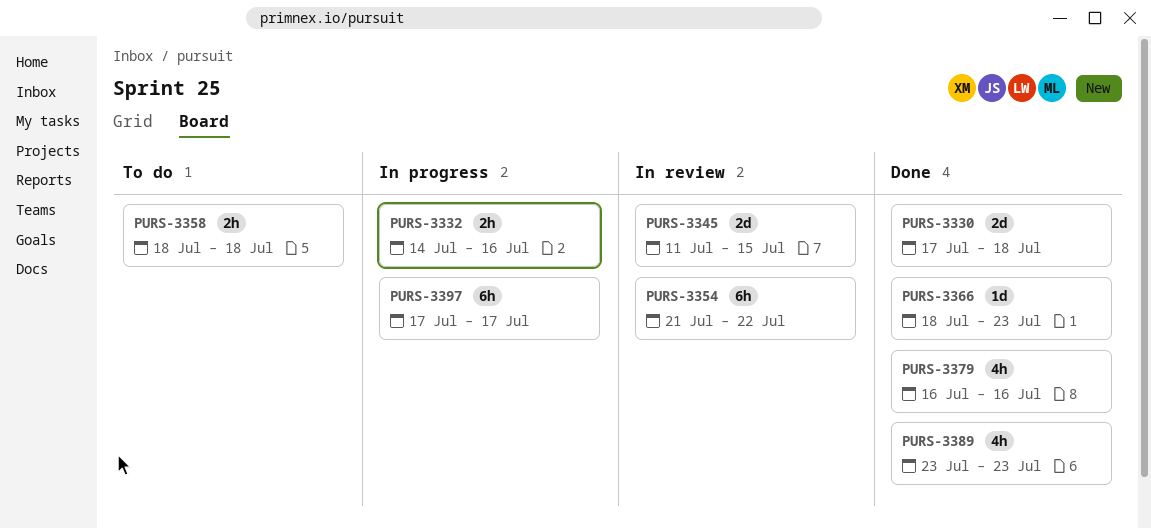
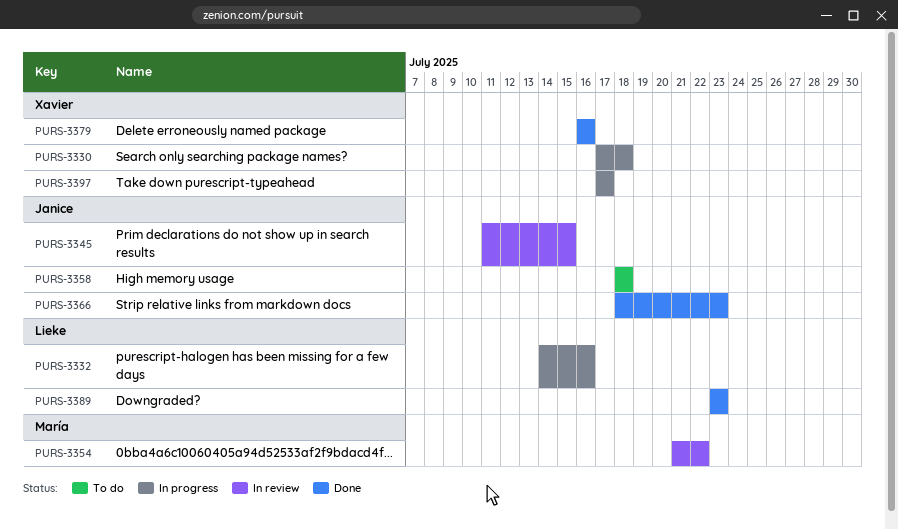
PURS-3330, status: Done -> In progress

